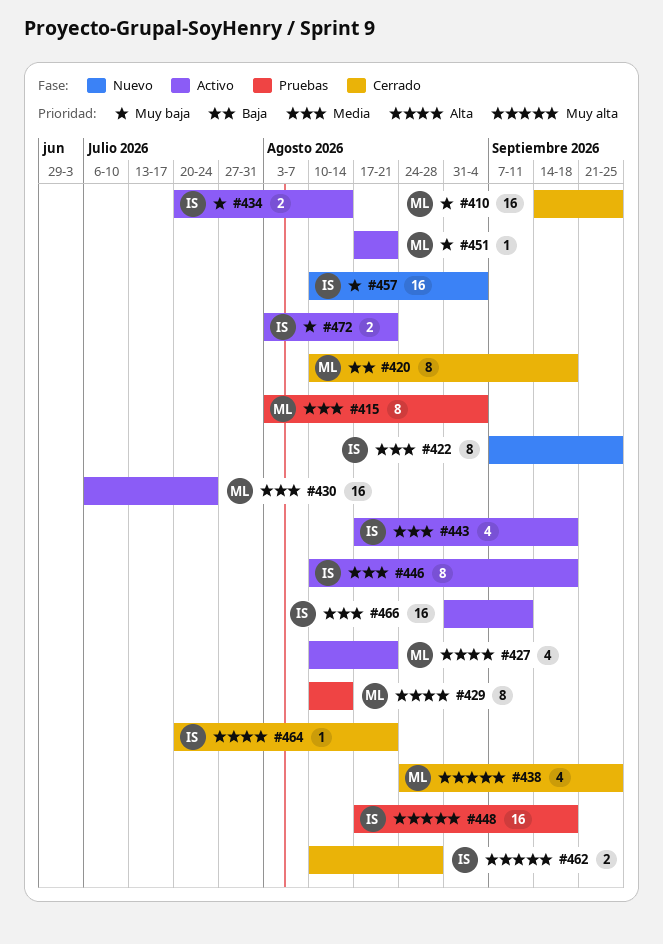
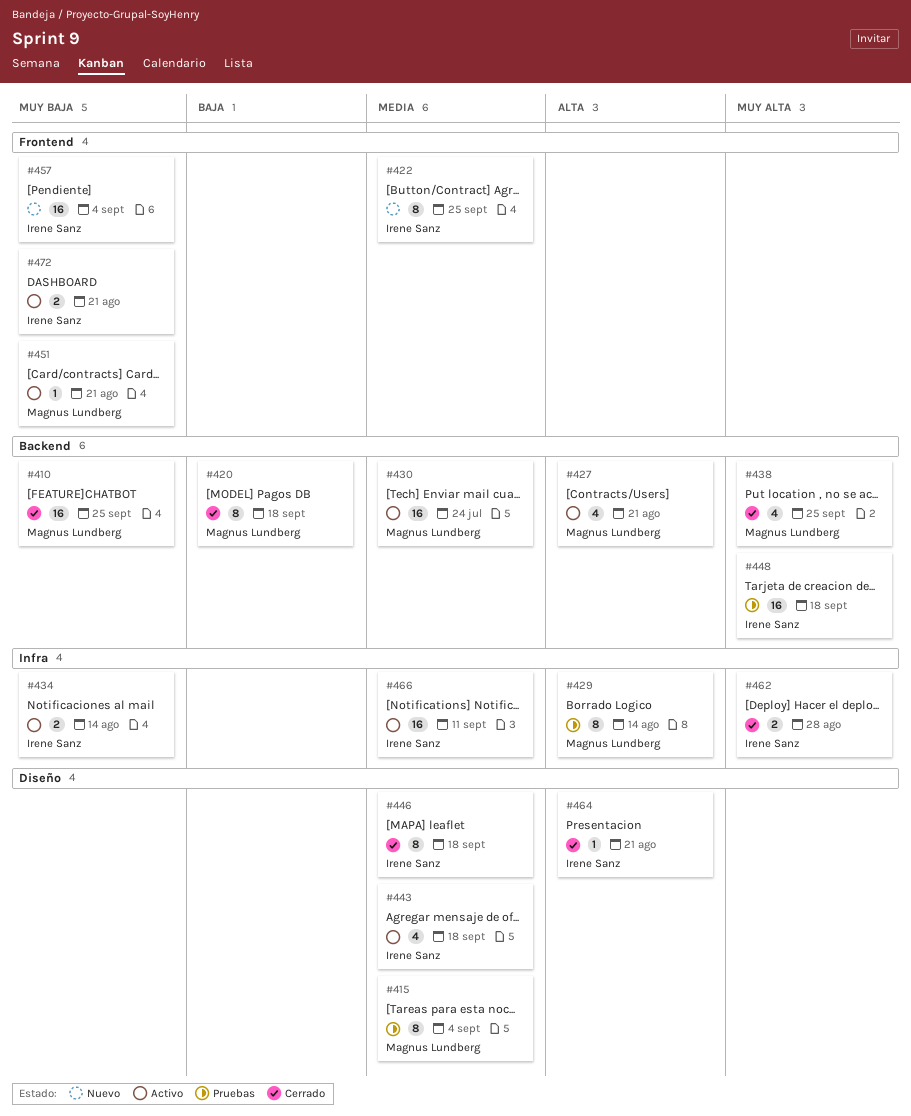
#446, status: Activo -> Cerrado

